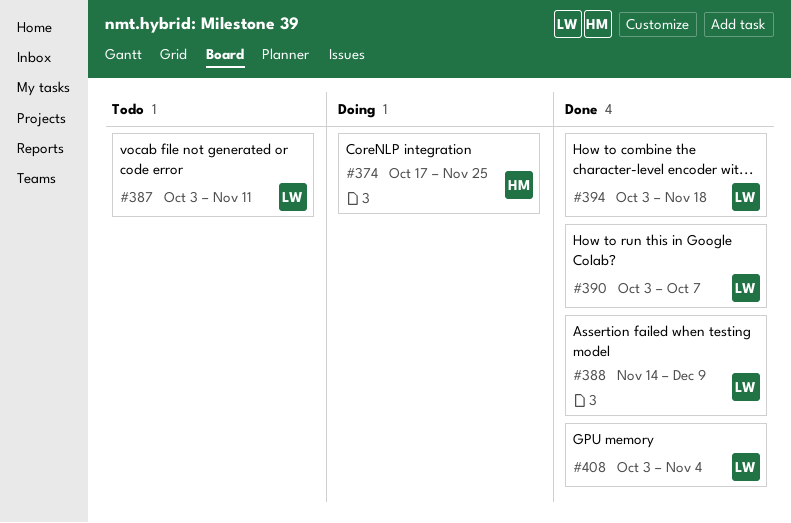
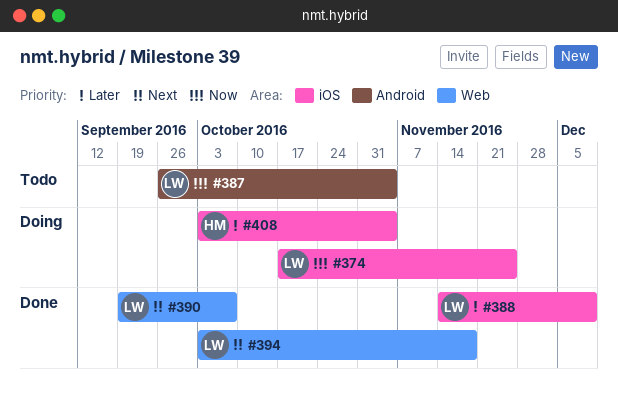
#374, owner: HM -> LW
#387, start: Oct 3 -> Sep 26
#387, due: Nov 11 -> Nov 4
#390, start: Oct 3 -> Sep 19
#408, status: Done -> Doing
#408, owner: LW -> HM

